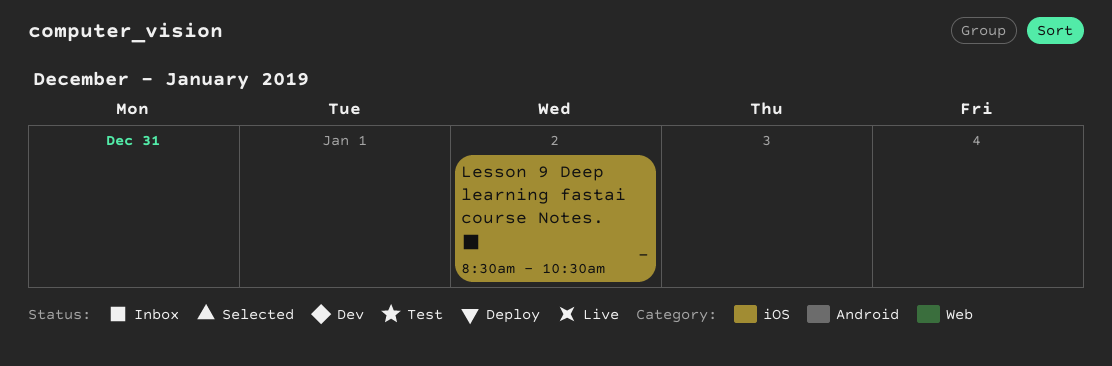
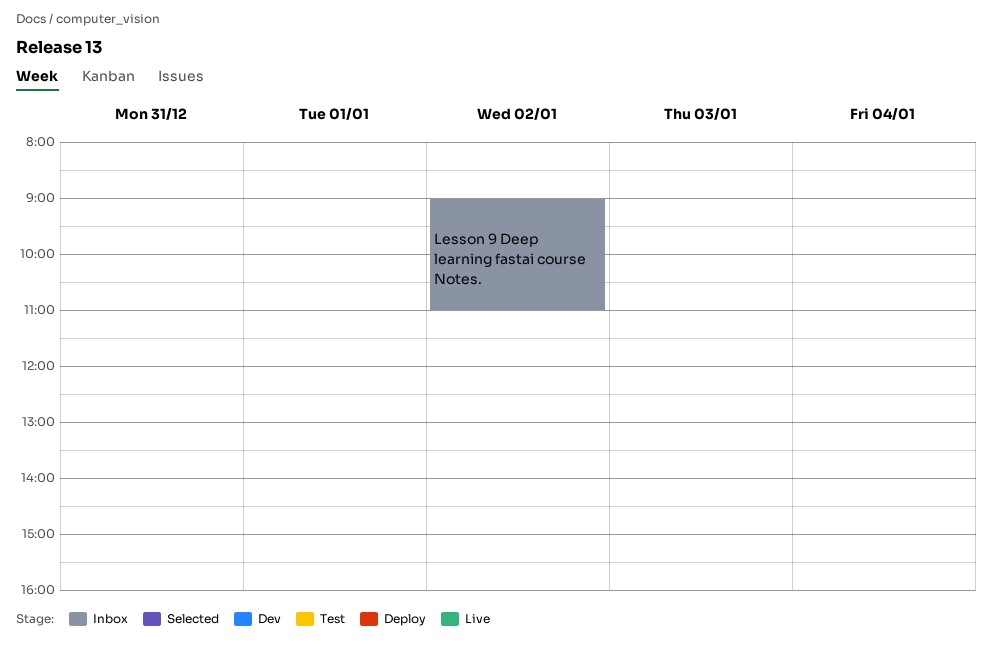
Lesson 9 Deep learning fastai course Notes., begins: 08:30 -> 09:00
Lesson 9 Deep learning fastai course Notes., ends: 10:30 -> 11:00

